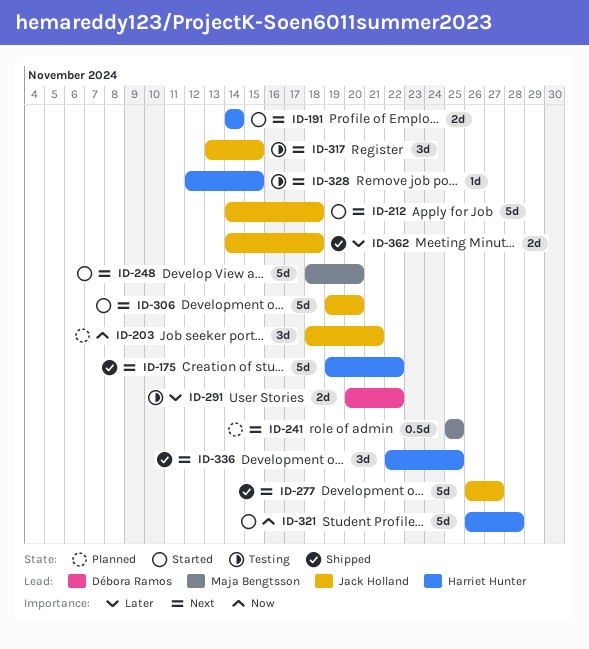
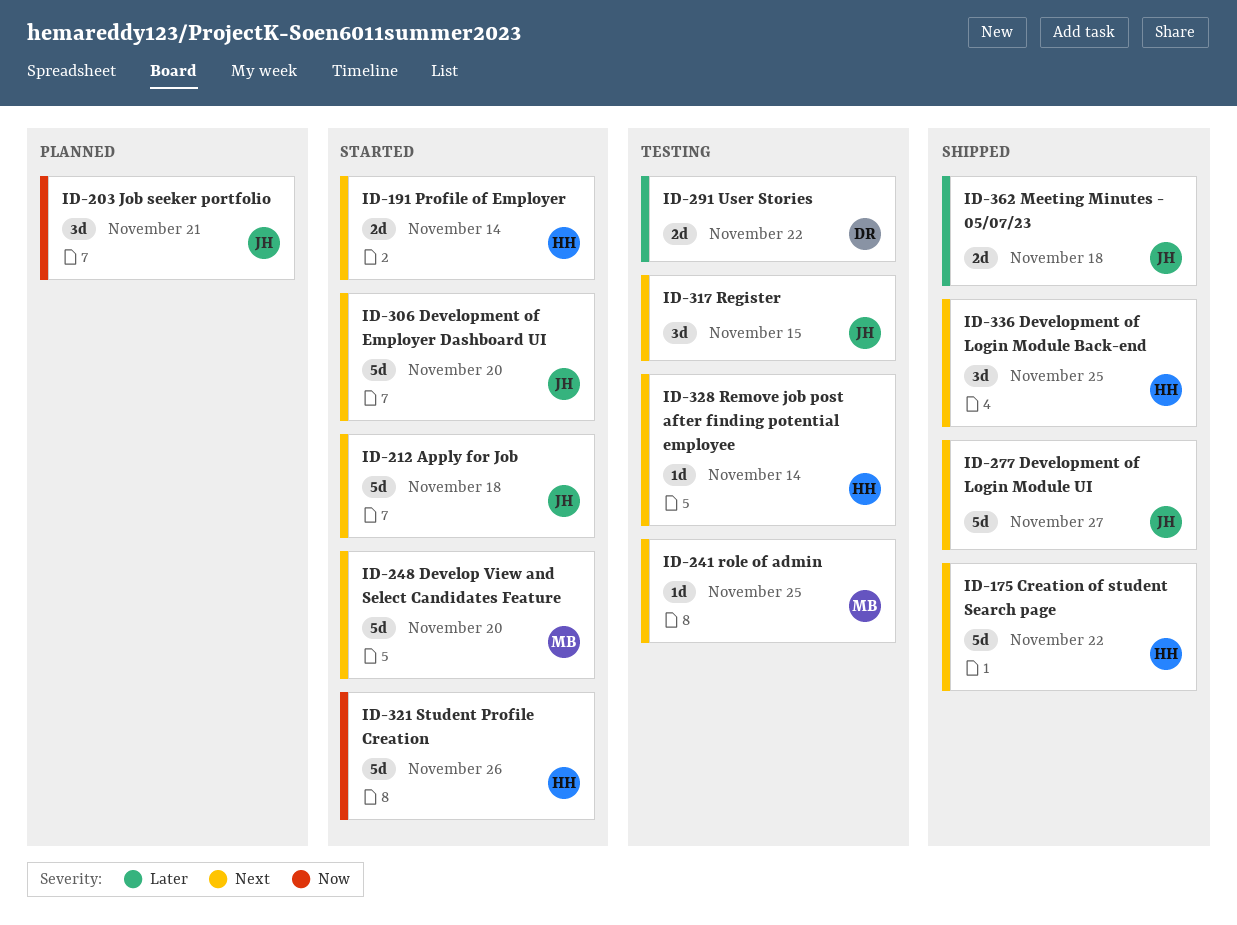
ID-241, status: Planned -> Testing
ID-241, estimate: 0.5d -> 1d
ID-321, due: Nov 28 -> Nov 26
ID-328, due: Nov 15 -> Nov 14

